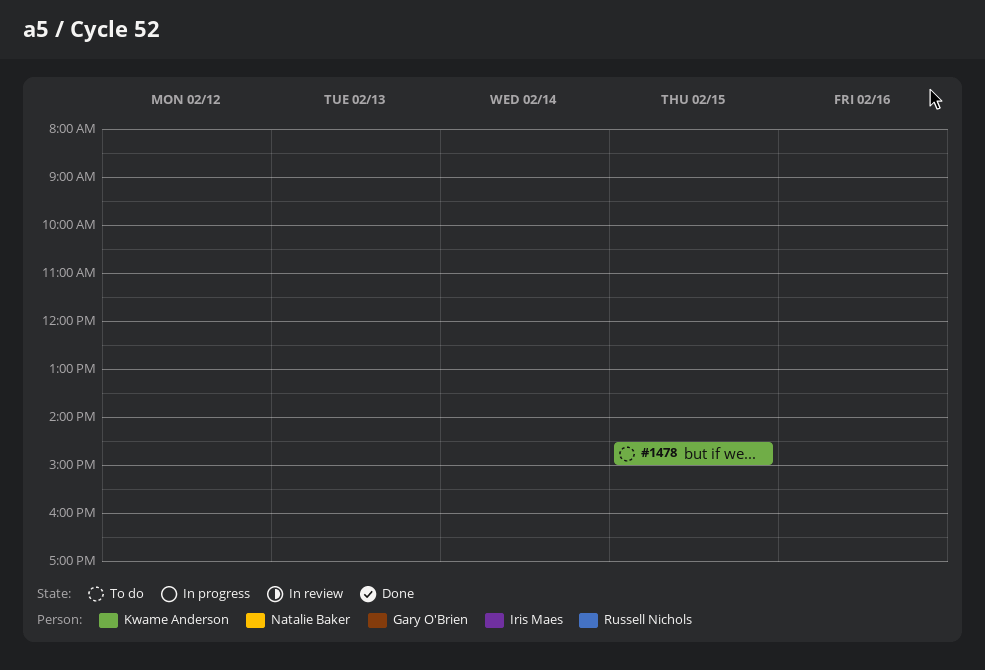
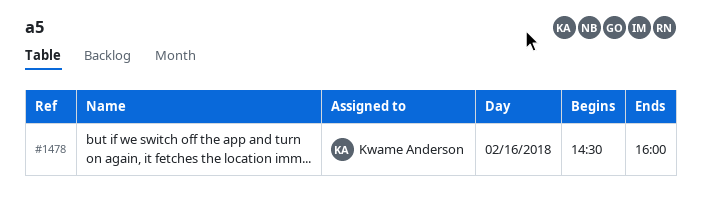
#1478, day: Feb 15 -> Feb 16
#1478, ends: 15:00 -> 16:00

